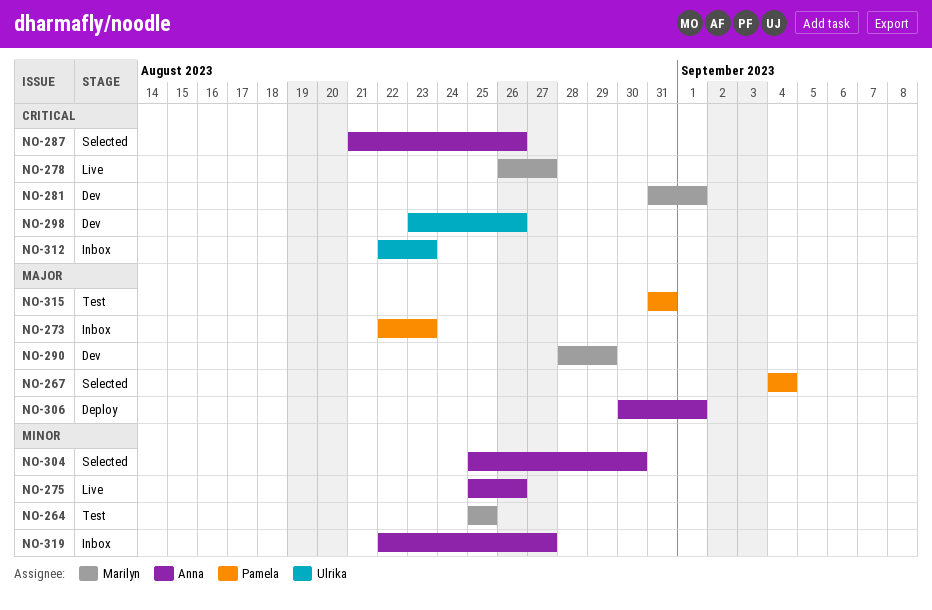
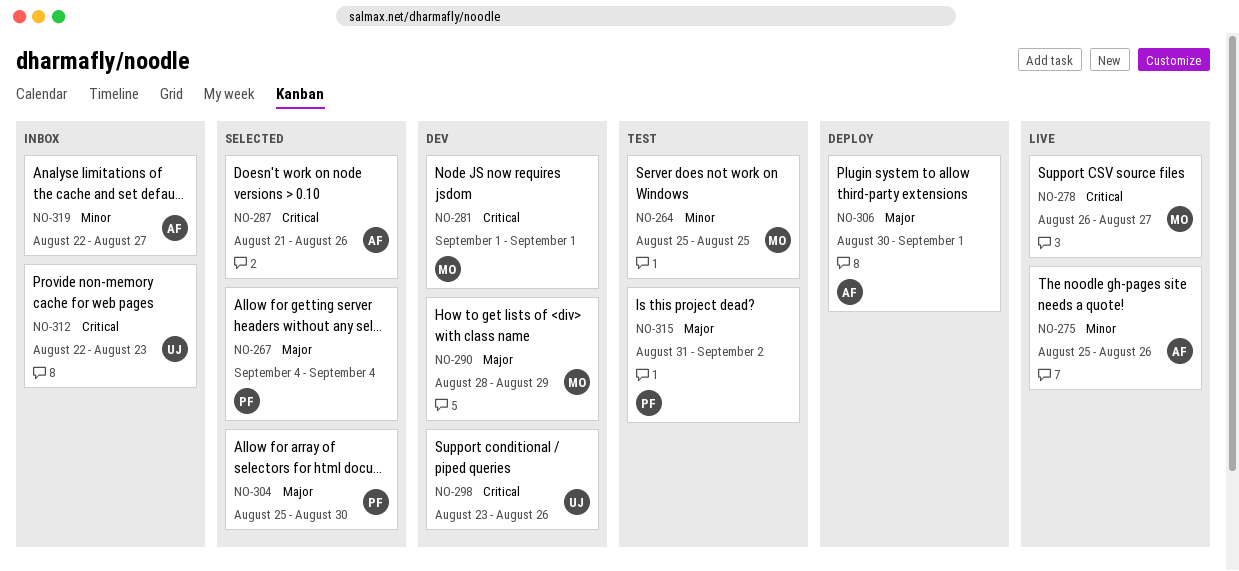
NO-273: present -> none
NO-281, start: Aug 31 -> Sep 1
NO-304, owner: Anna -> Pamela
NO-304, priority: Minor -> Major
NO-315, due: Aug 31 -> Sep 2

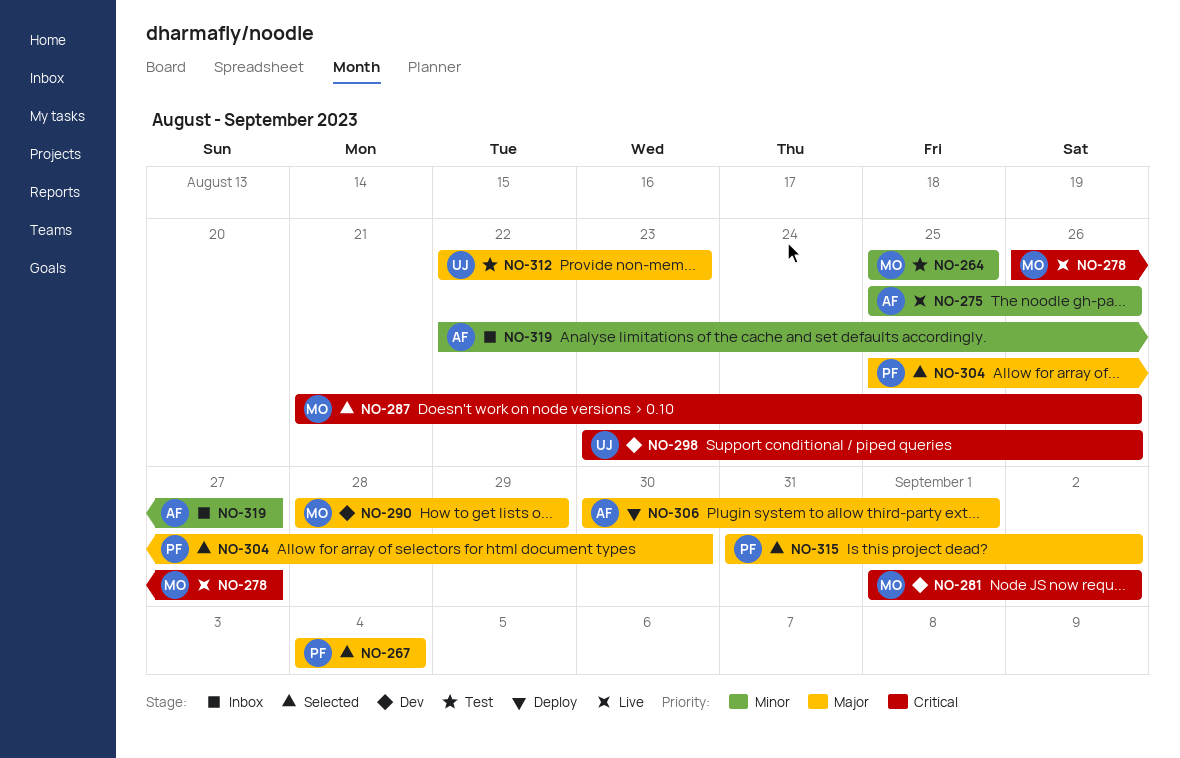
NO-281, due: Sep 1 -> Sep 2
NO-287, owner: AF -> MO
NO-312, status: Inbox -> Test
NO-312, priority: Critical -> Major
NO-315, status: Test -> Selected

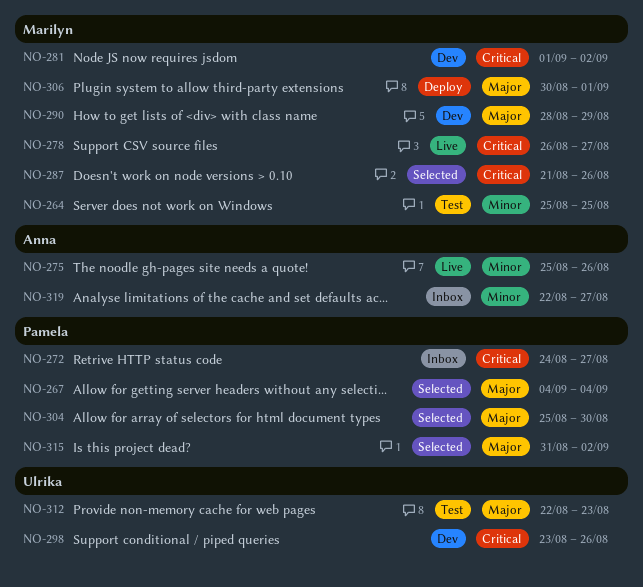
NO-272: none -> present
NO-306, owner: Anna -> Marilyn

